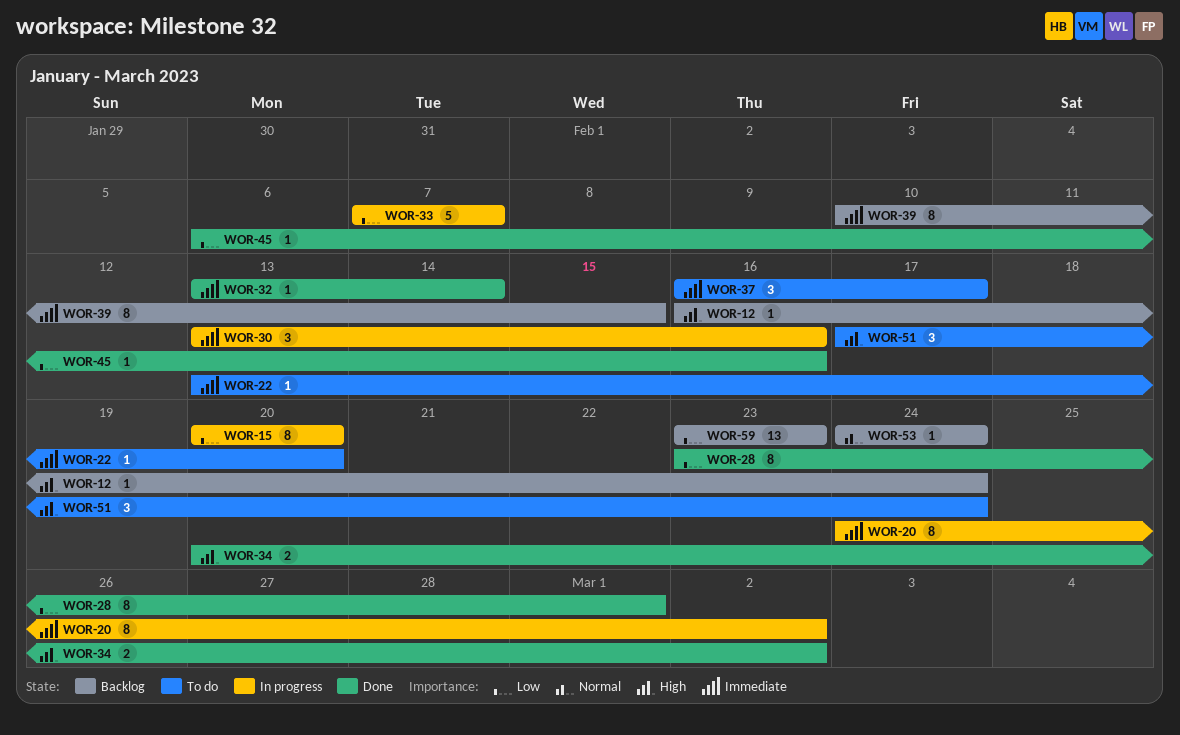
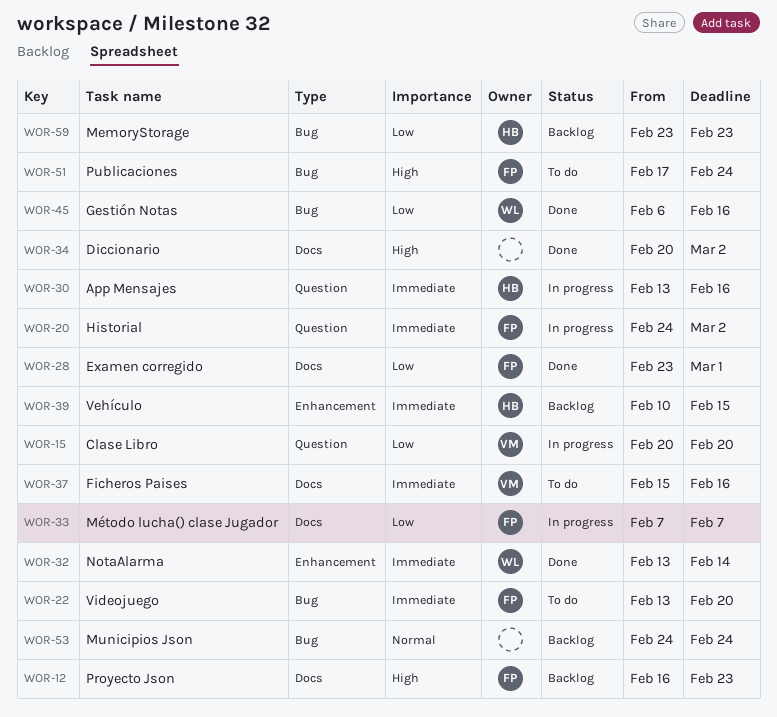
WOR-12, due: Feb 24 -> Feb 23
WOR-37, start: Feb 16 -> Feb 15
WOR-37, due: Feb 17 -> Feb 16

